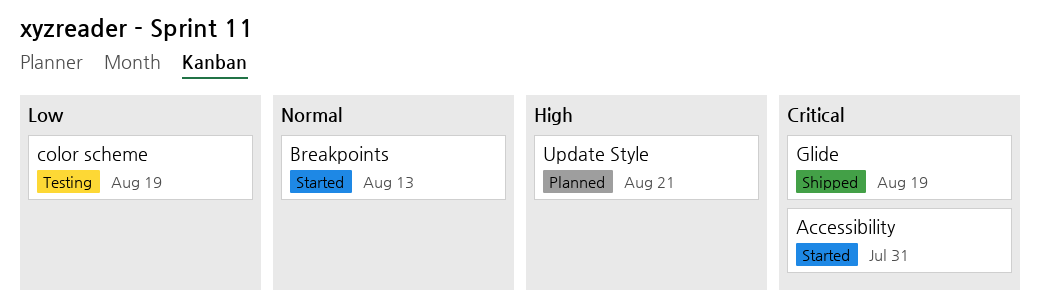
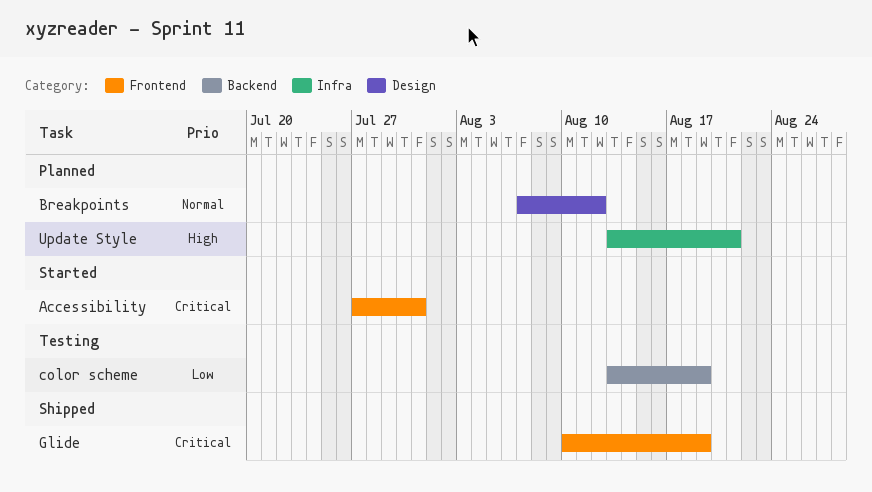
Breakpoints, status: Started -> Planned
Breakpoints, due: Aug 13 -> Aug 12

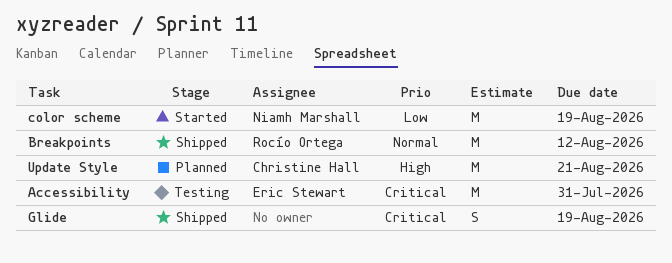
Accessibility, status: Started -> Testing
Breakpoints, status: Planned -> Shipped
color scheme, status: Testing -> Started

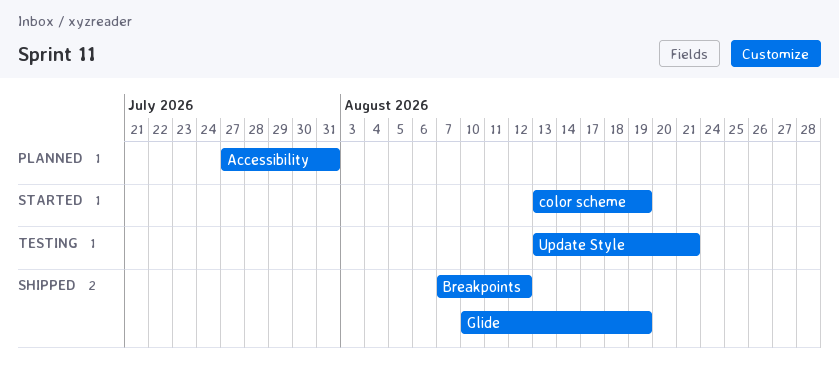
Accessibility, status: Testing -> Planned
Update Style, status: Planned -> Testing

